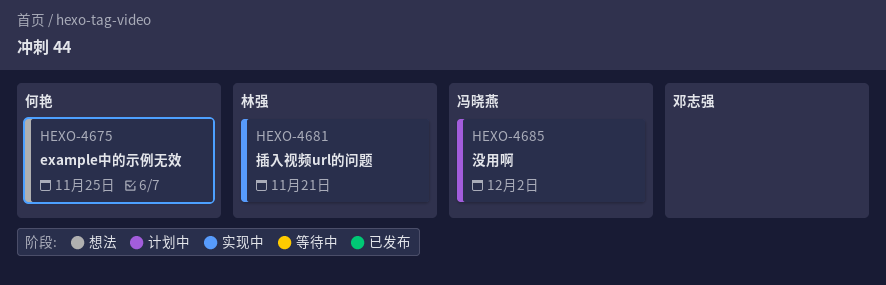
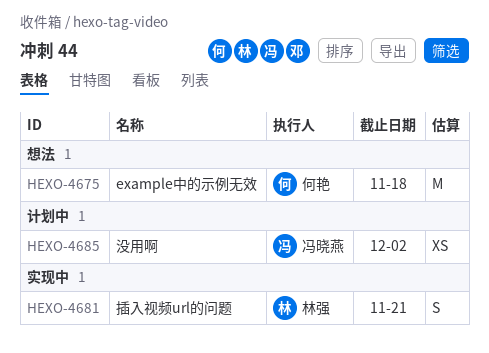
HEXO-4675, due: Nov 25 -> Nov 18

